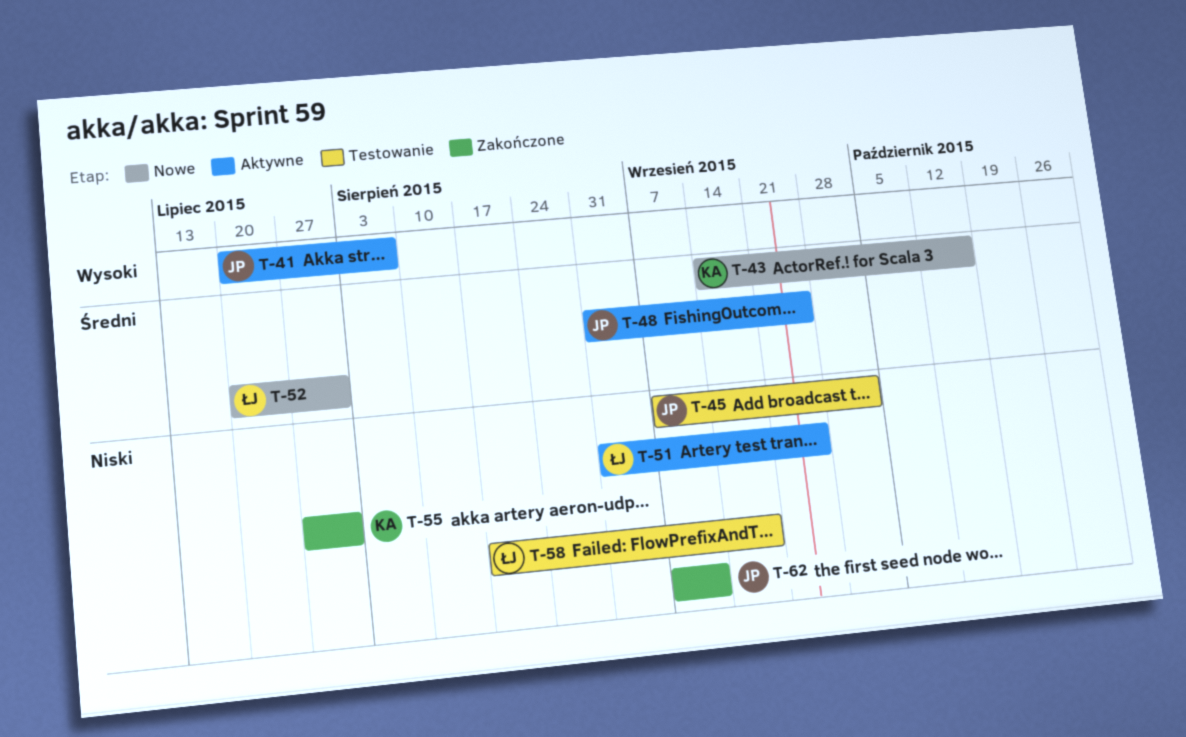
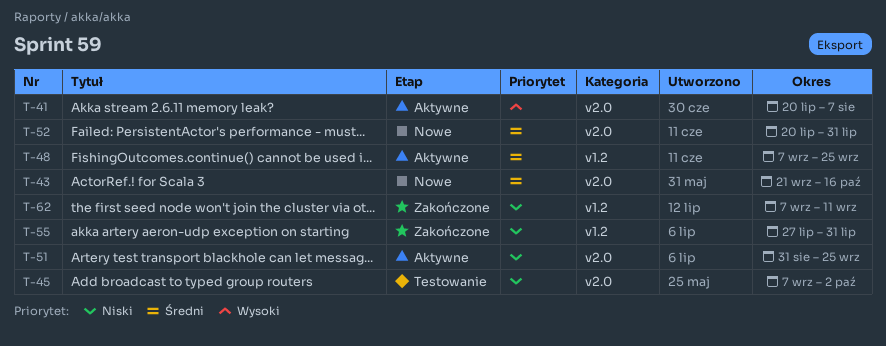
T-43, start: Sep 14 -> Sep 21
T-48, start: Aug 31 -> Sep 7
T-58: present -> none

